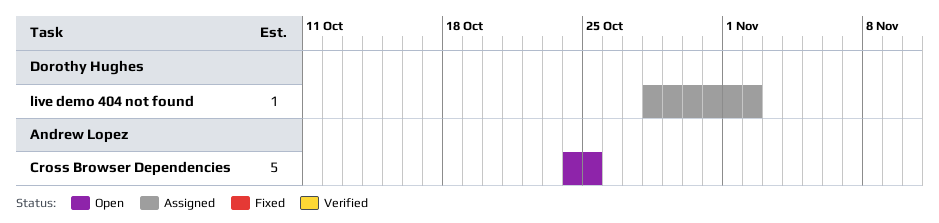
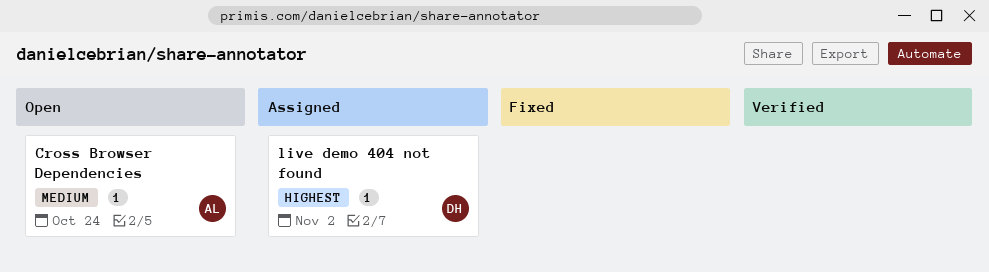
Cross Browser Dependencies, estimate: 5 -> 1
Cross Browser Dependencies, due: Oct 25 -> Oct 24

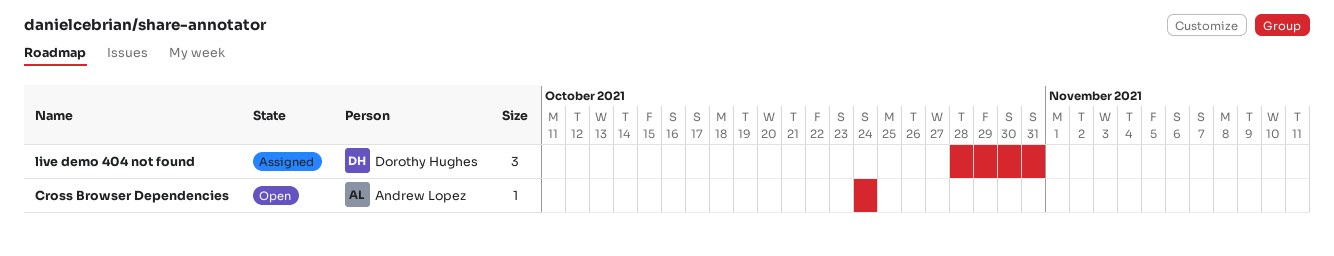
live demo 404 not found, estimate: 1 -> 3
live demo 404 not found, due: Nov 2 -> Oct 31

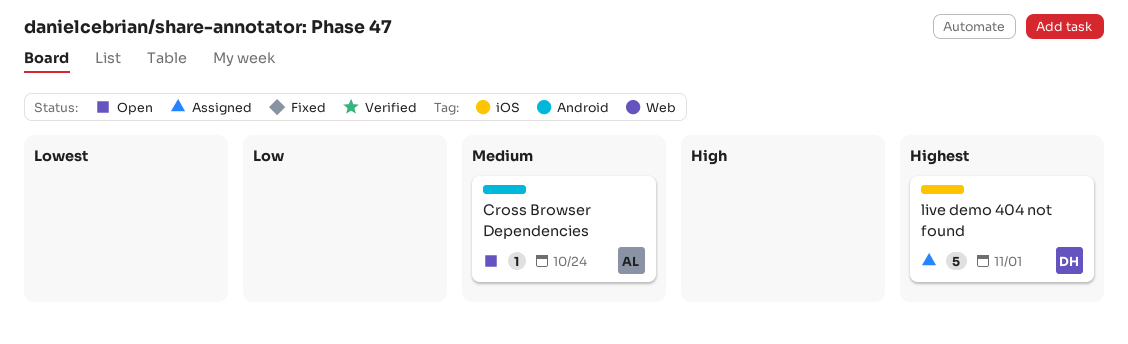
live demo 404 not found, estimate: 3 -> 5
live demo 404 not found, due: Oct 31 -> Nov 1

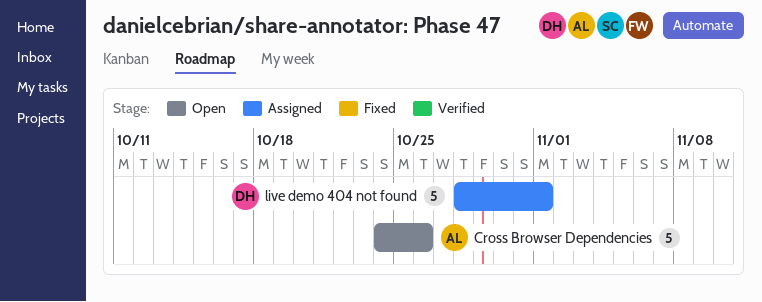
Cross Browser Dependencies, estimate: 1 -> 5
Cross Browser Dependencies, due: Oct 24 -> Oct 26

